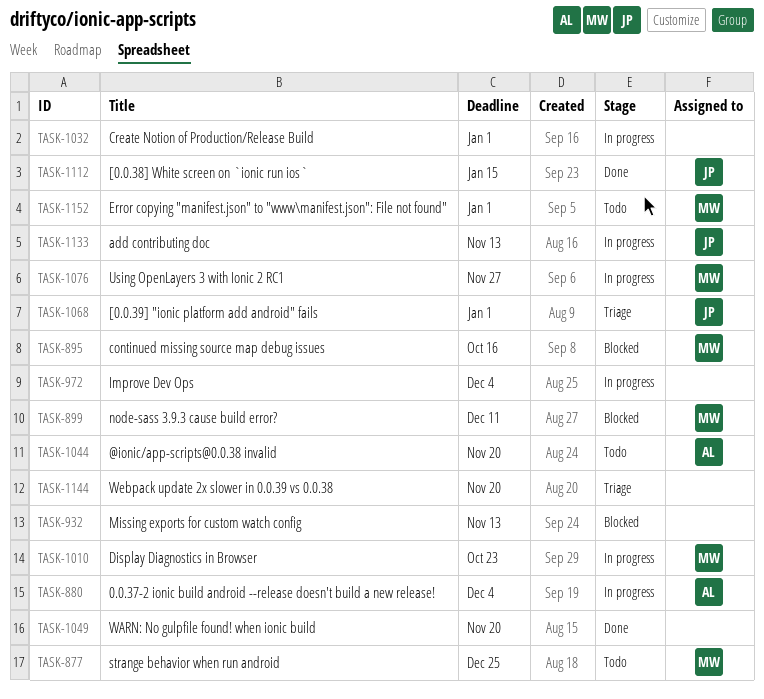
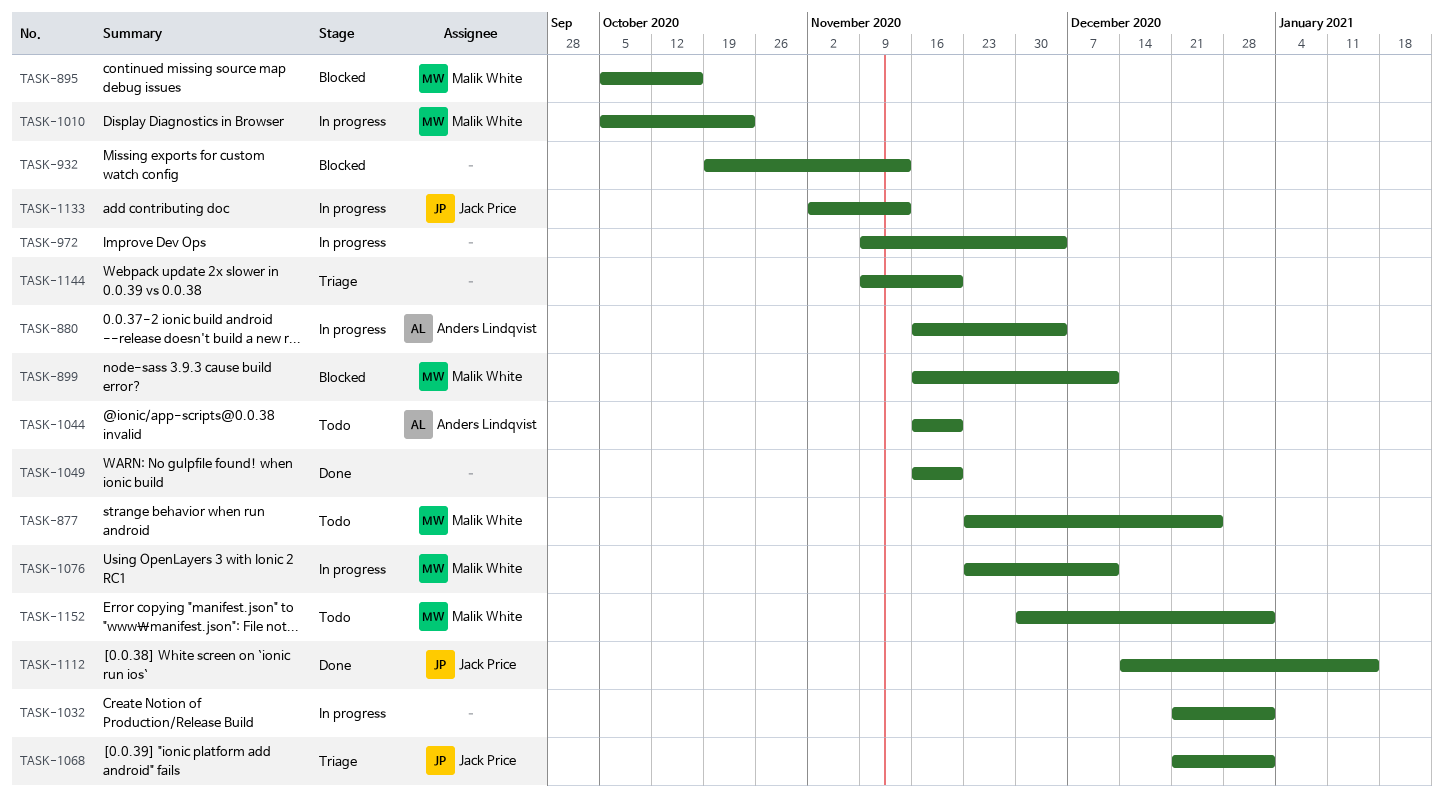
TASK-1076, due: Nov 27 -> Dec 11

